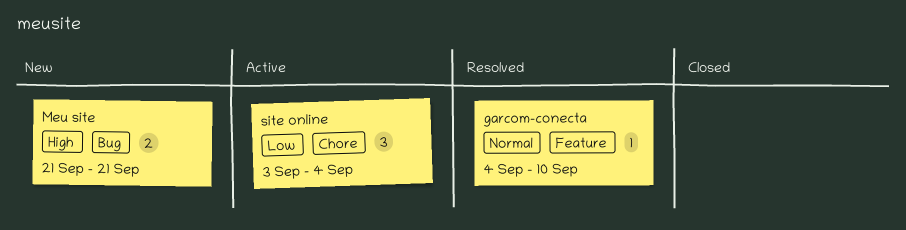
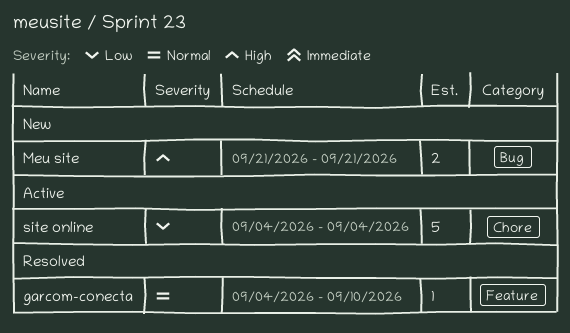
site online, estimate: 3 -> 5
site online, start: Sep 3 -> Sep 4

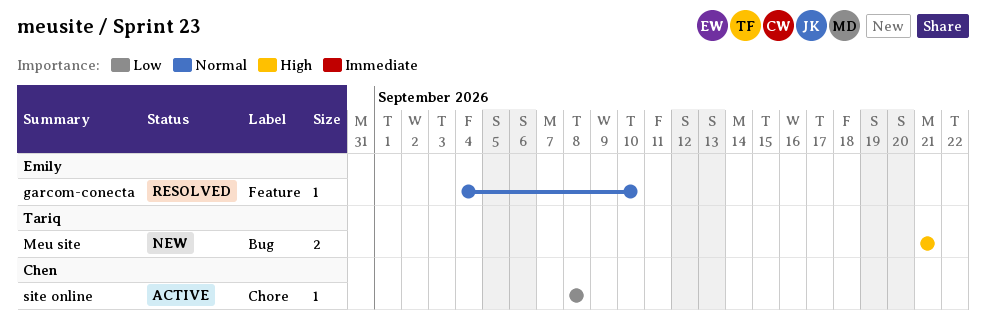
site online, estimate: 5 -> 1
site online, start: Sep 4 -> Sep 8
site online, due: Sep 4 -> Sep 8

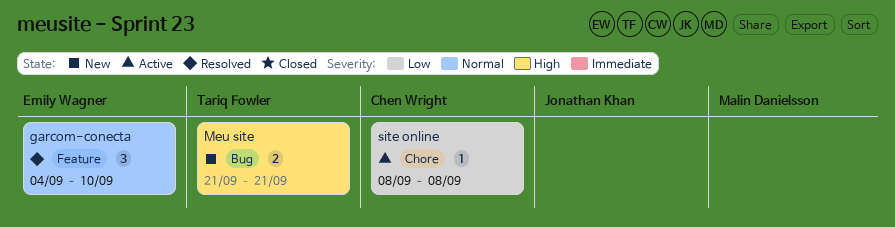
garcom-conecta, estimate: 1 -> 3

